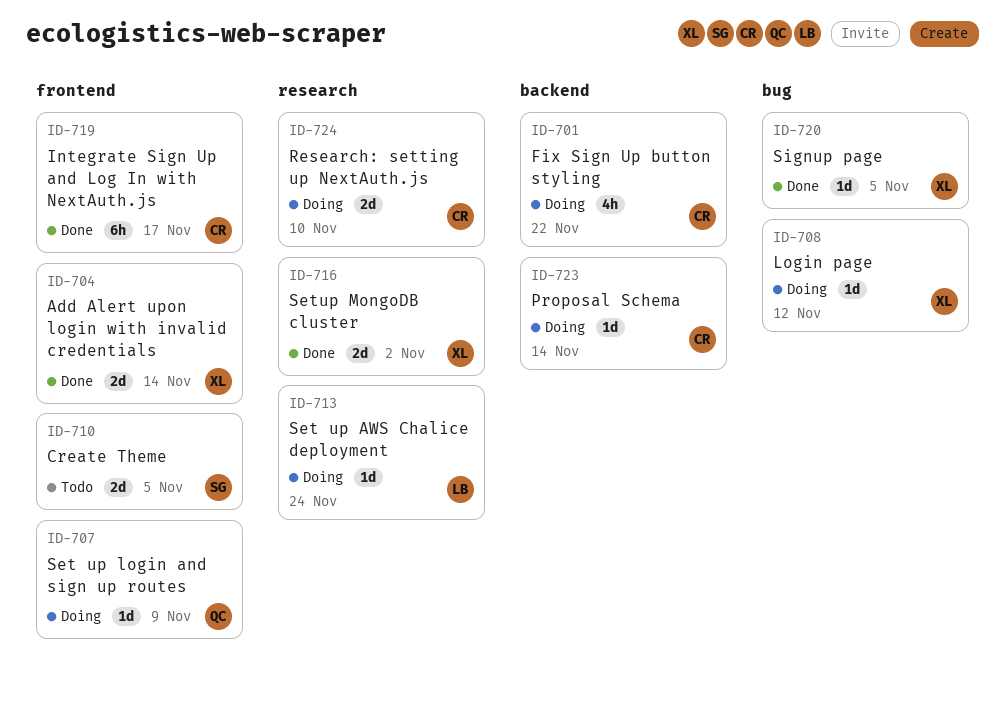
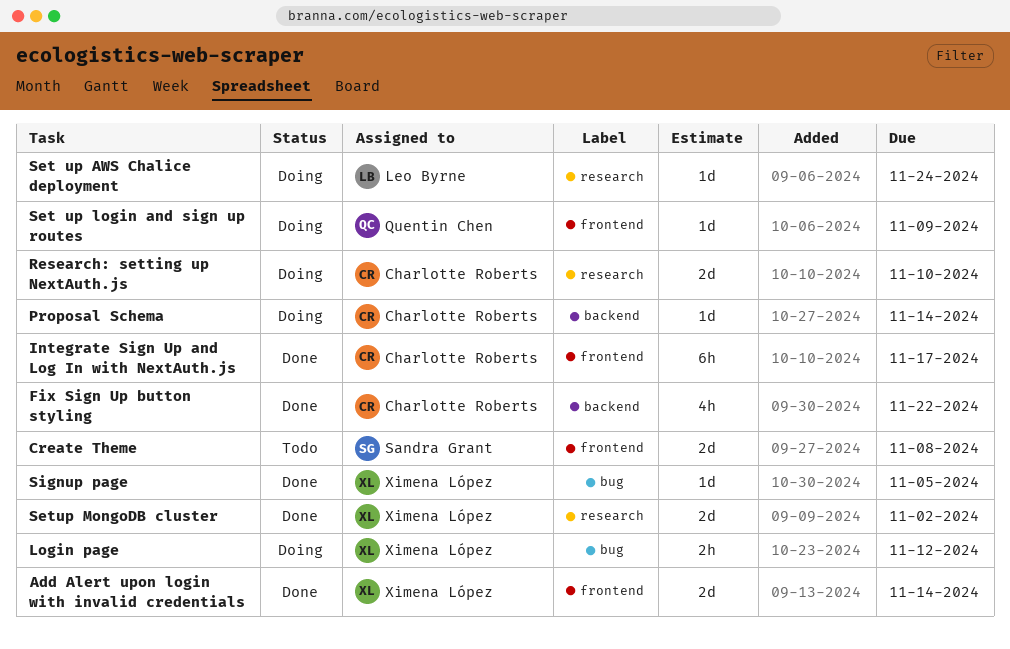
Create Theme, due: Nov 5 -> Nov 8
Fix Sign Up button styling, status: Doing -> Done
Login page, estimate: 1d -> 2h

